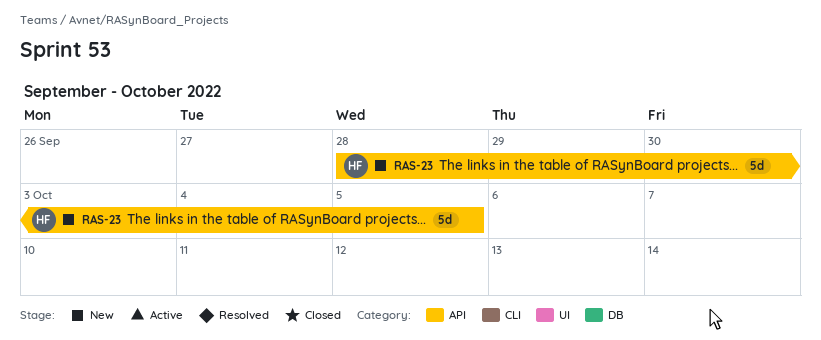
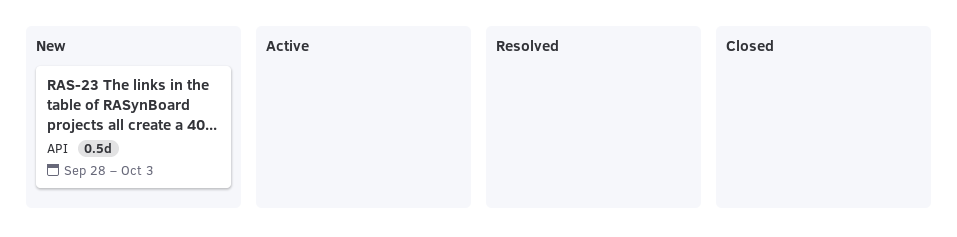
RAS-23, estimate: 5d -> 0.5d
RAS-23, due: Oct 5 -> Oct 3

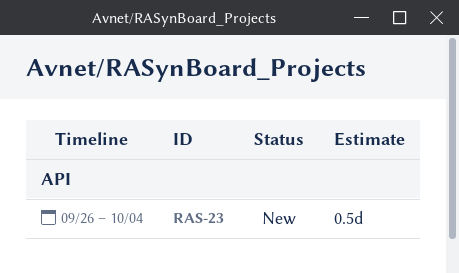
RAS-23, start: Sep 28 -> Sep 26
RAS-23, due: Oct 3 -> Oct 4

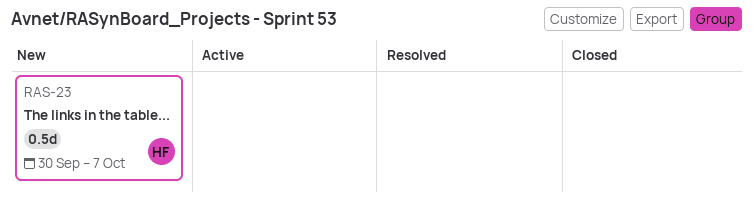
RAS-23, start: Sep 26 -> Sep 30
RAS-23, due: Oct 4 -> Oct 7

